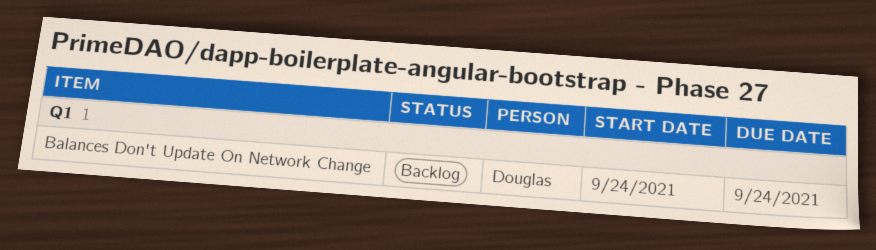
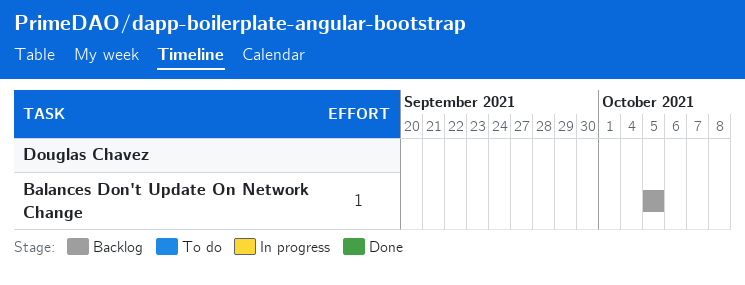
Balances Don't Update On Network Change, start: Sep 24 -> Oct 5
Balances Don't Update On Network Change, due: Sep 24 -> Oct 5

